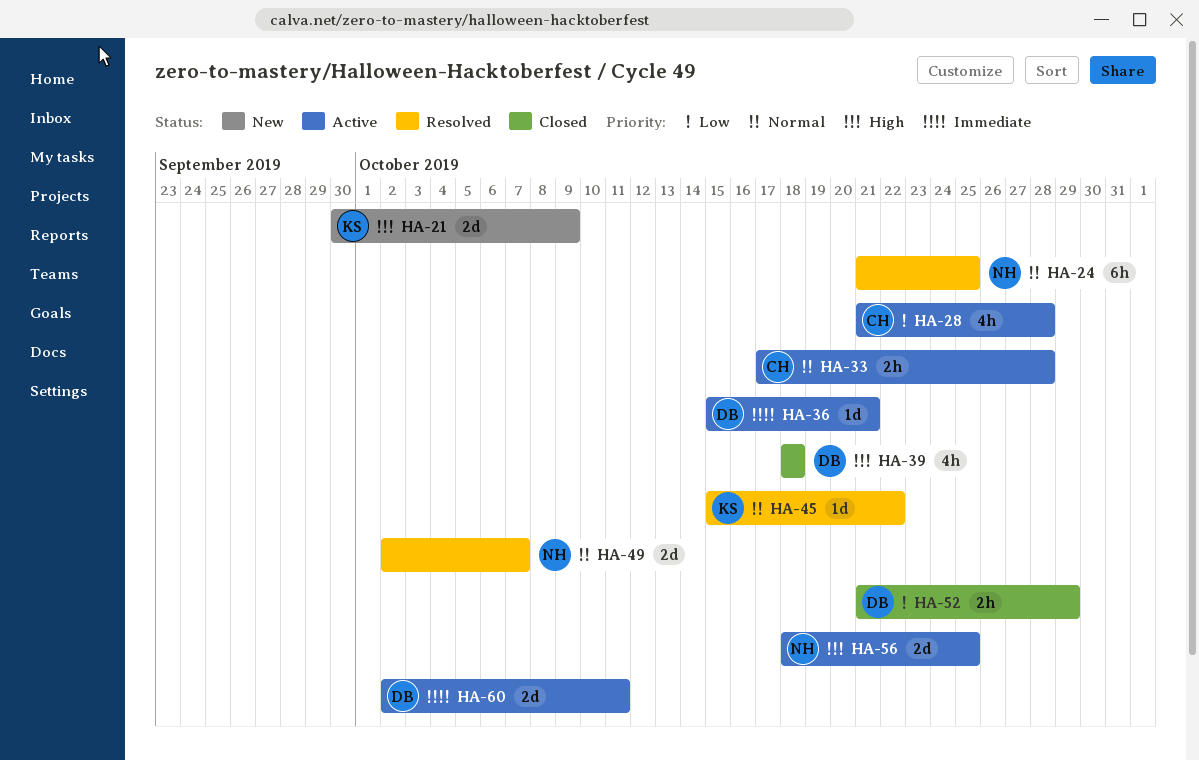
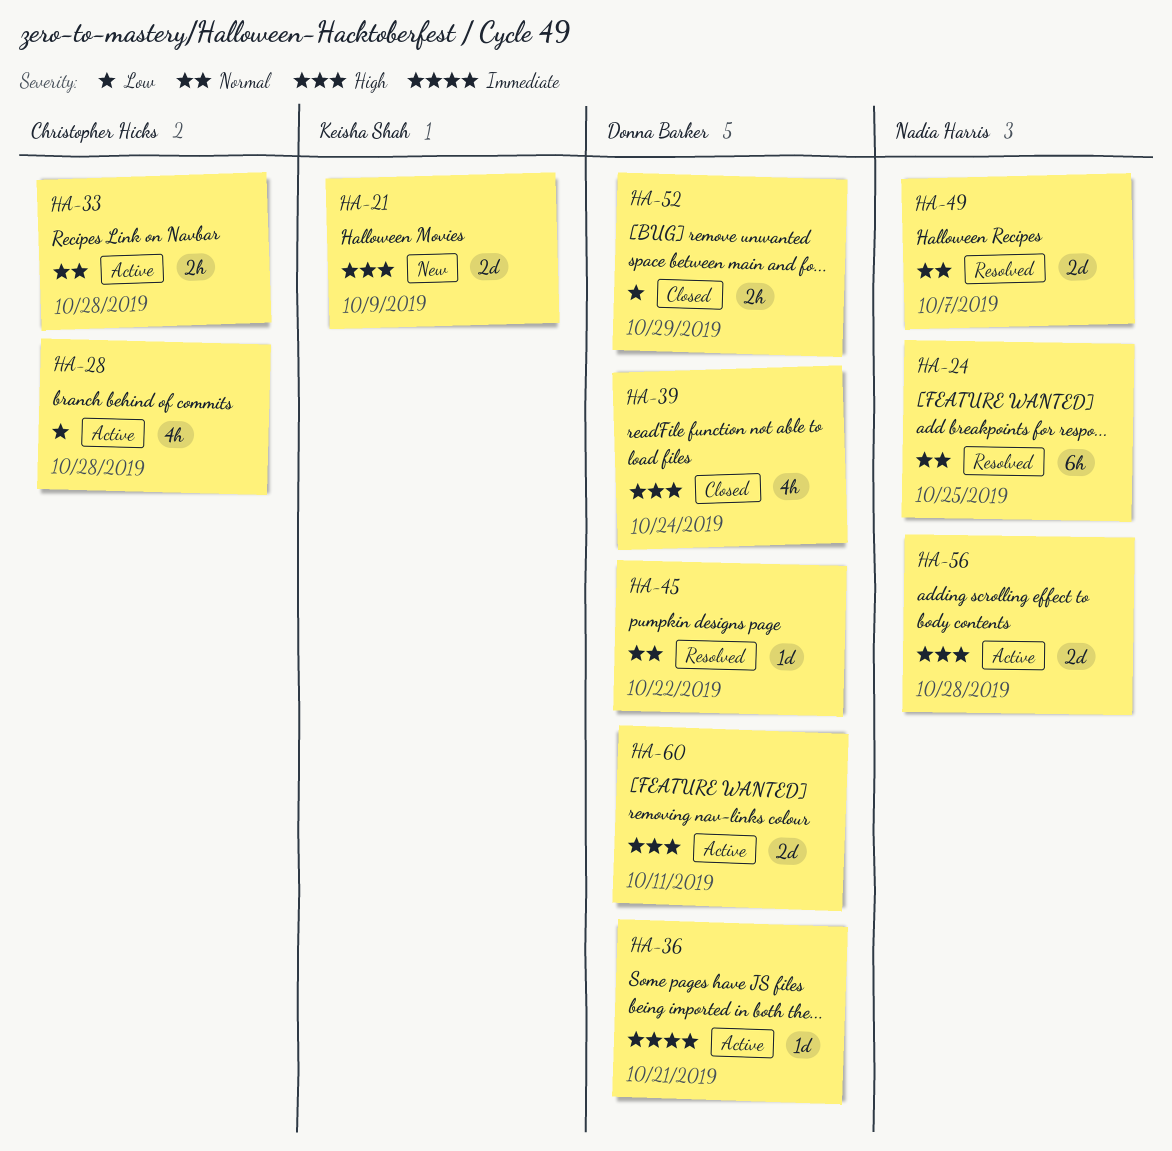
HA-39, due: Oct 18 -> Oct 24
HA-45, owner: Keisha Shah -> Donna Barker
HA-56, due: Oct 25 -> Oct 28
HA-60, priority: Immediate -> High

